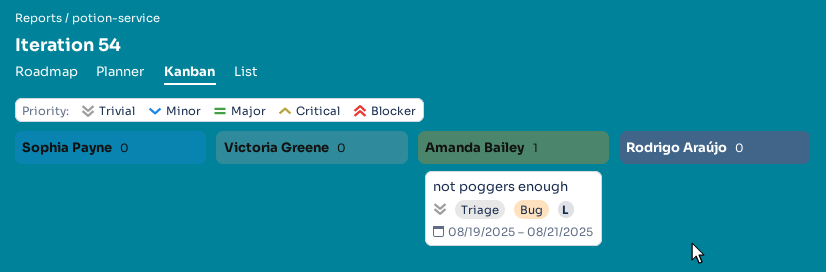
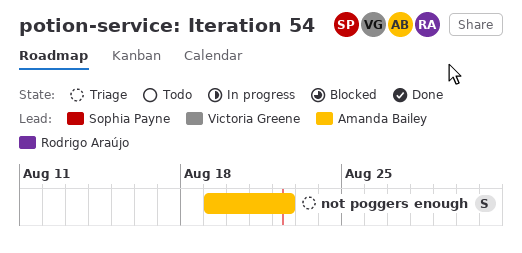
not poggers enough, estimate: L -> S
not poggers enough, due: Aug 21 -> Aug 22

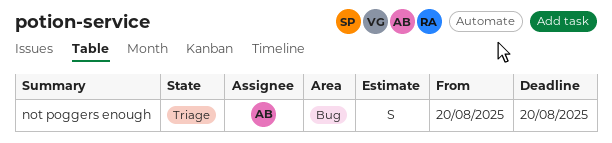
not poggers enough, start: Aug 19 -> Aug 20
not poggers enough, due: Aug 22 -> Aug 20

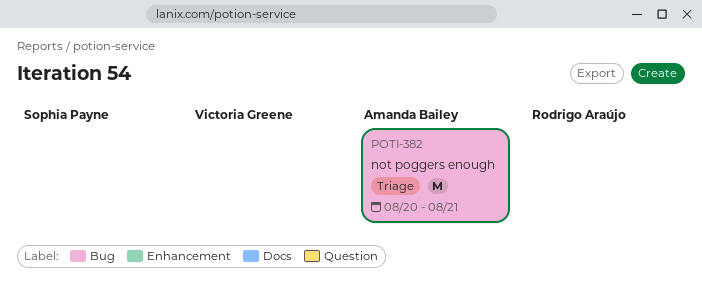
not poggers enough, estimate: S -> M
not poggers enough, due: Aug 20 -> Aug 21

